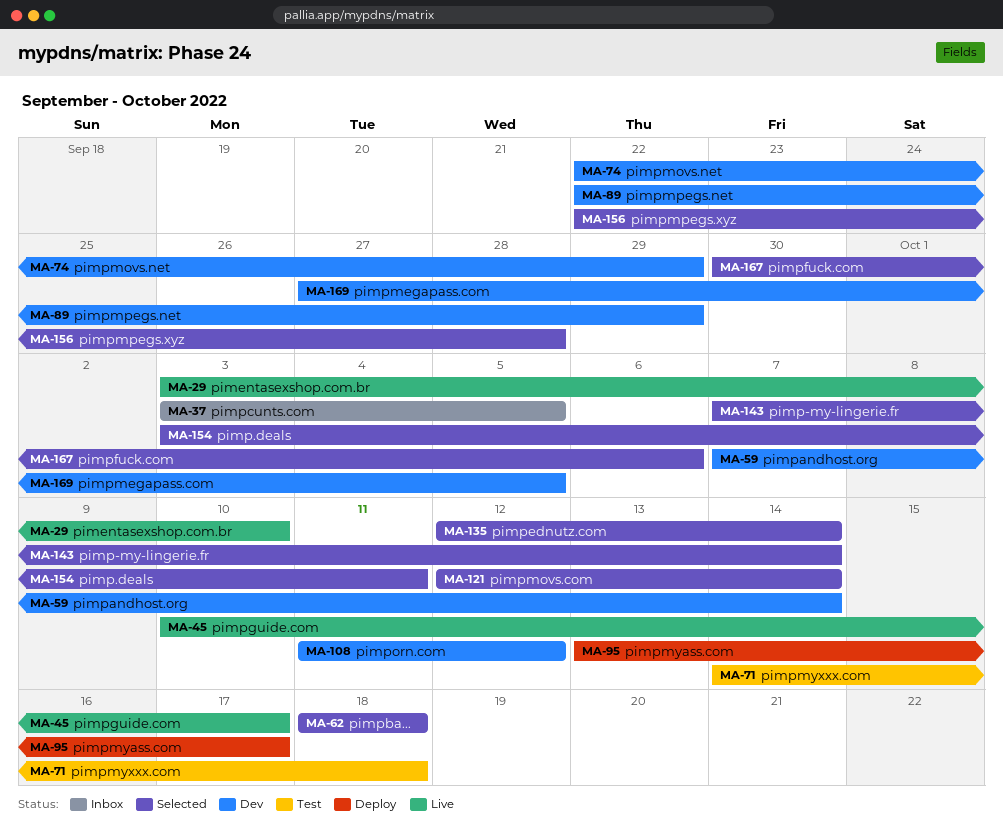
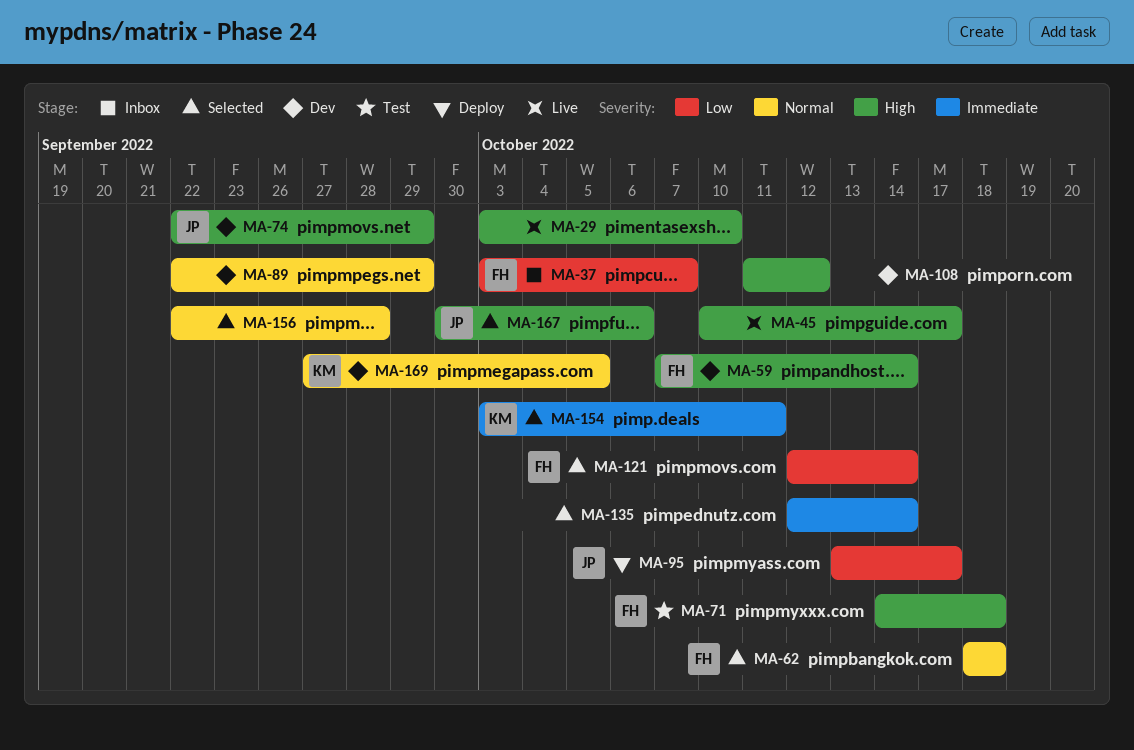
MA-37, due: Oct 5 -> Oct 7
MA-143: present -> none

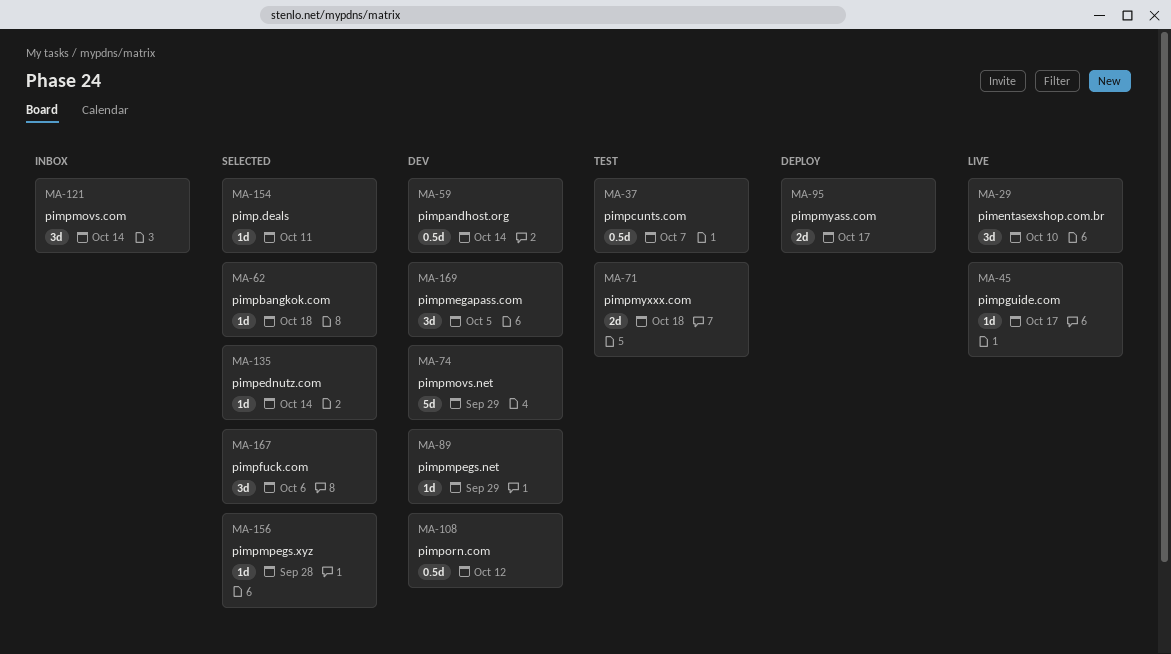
MA-37, status: Inbox -> Test
MA-121, status: Selected -> Inbox

